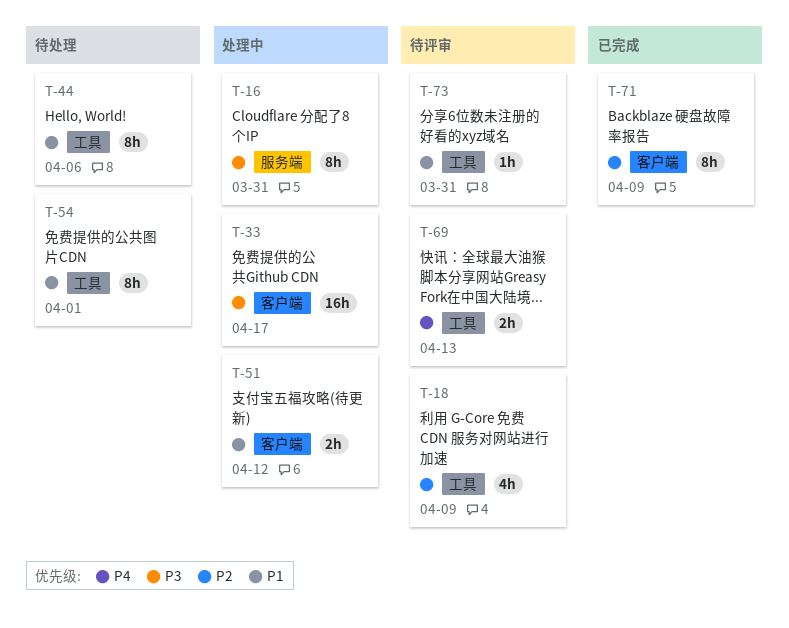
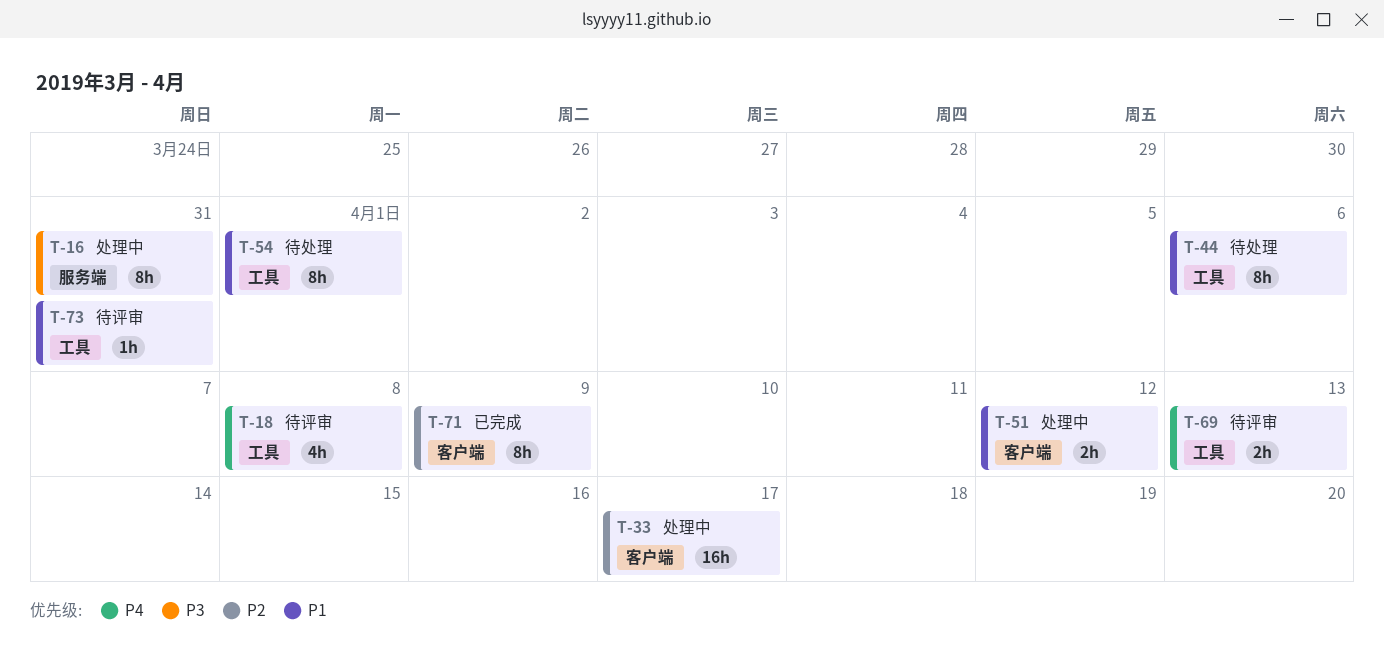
T-18, priority: P2 -> P4
T-18, due: Apr 9 -> Apr 8
T-33, priority: P3 -> P2

